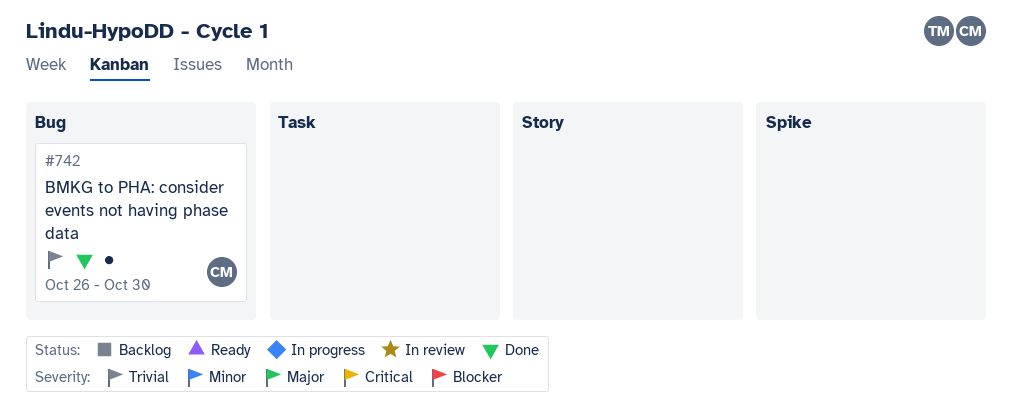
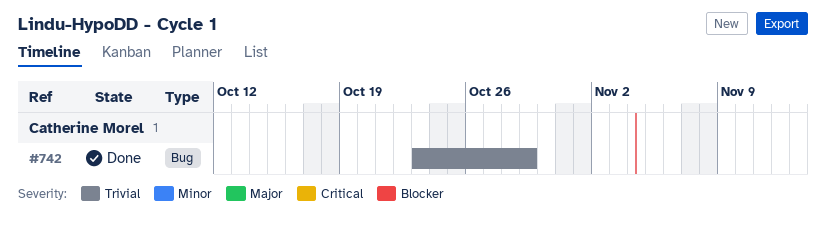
#742, start: Oct 26 -> Oct 23
#742, due: Oct 30 -> Oct 29

